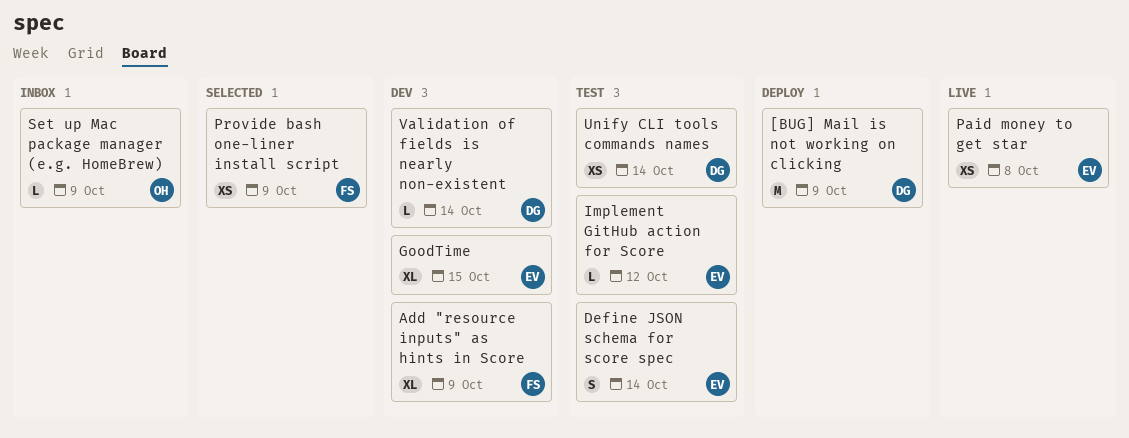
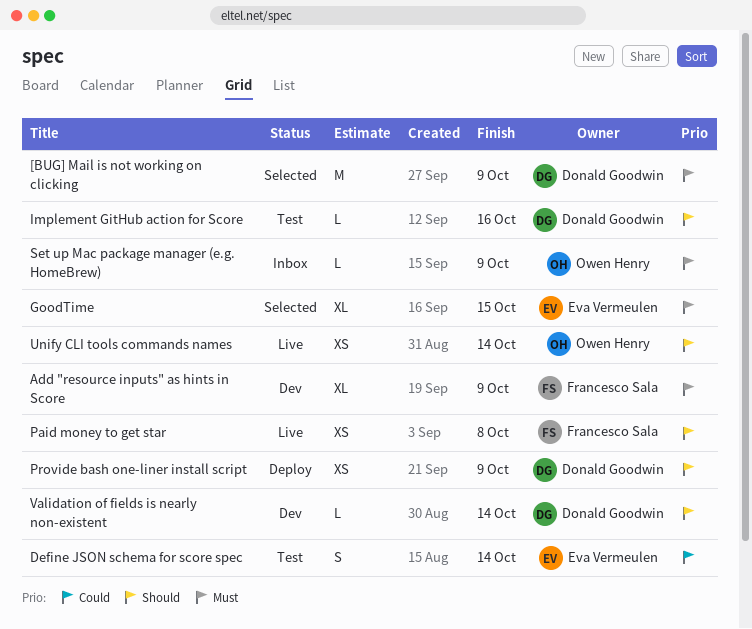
[BUG] Mail is not working on clicking, status: Deploy -> Selected
GoodTime, status: Dev -> Selected
Implement GitHub action for Score, owner: Eva Vermeulen -> Donald Goodwin
Implement GitHub action for Score, due: Oct 12 -> Oct 16
Paid money to get star, owner: Eva Vermeulen -> Francesco Sala
Provide bash one-liner install script, status: Selected -> Deploy
Provide bash one-liner install script, owner: Francesco Sala -> Donald Goodwin
Unify CLI tools commands names, status: Test -> Live
Unify CLI tools commands names, owner: Donald Goodwin -> Owen Henry

